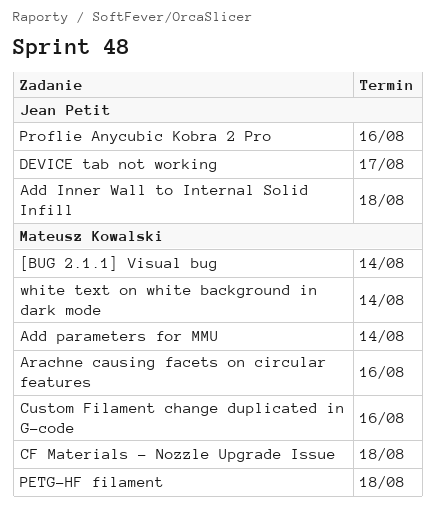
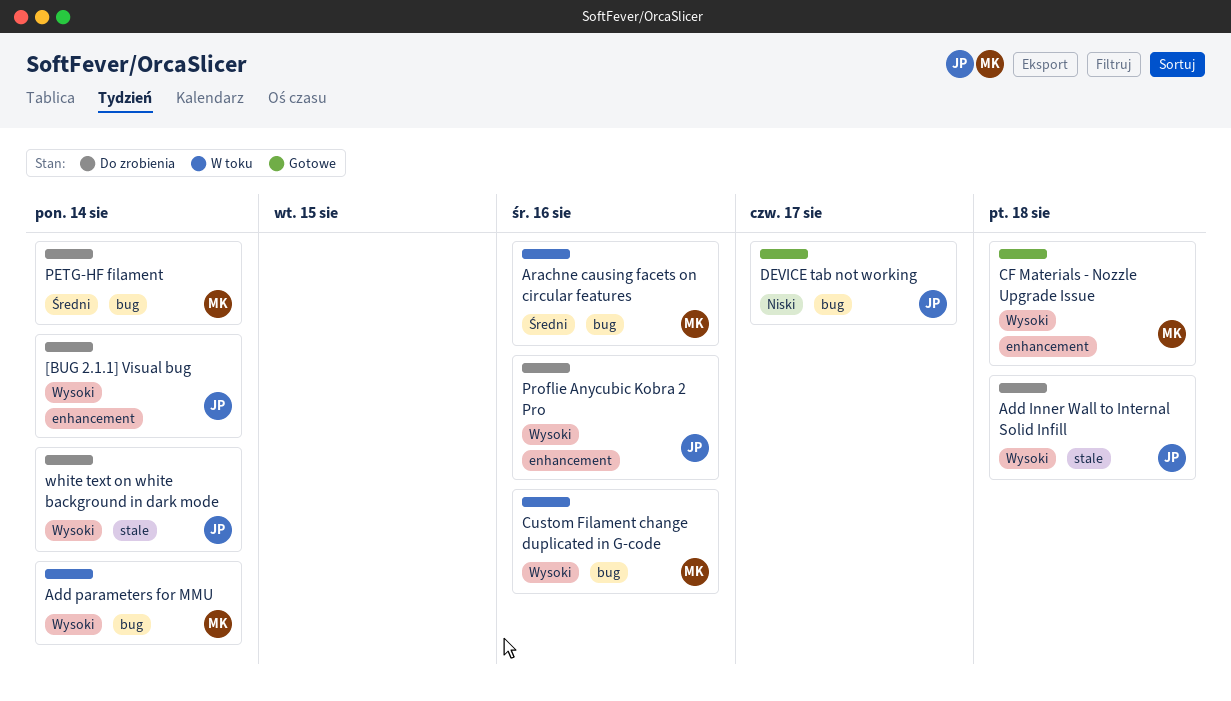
[BUG 2.1.1] Visual bug, owner: Mateusz Kowalski -> Jean Petit
PETG-HF filament, due: Aug 18 -> Aug 14
white text on white background in dark mode, owner: Mateusz Kowalski -> Jean Petit

